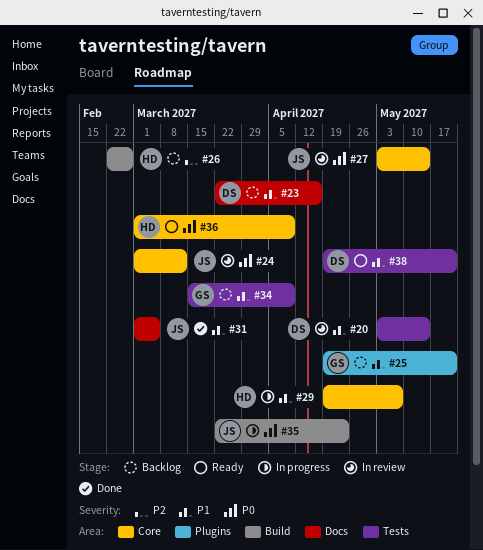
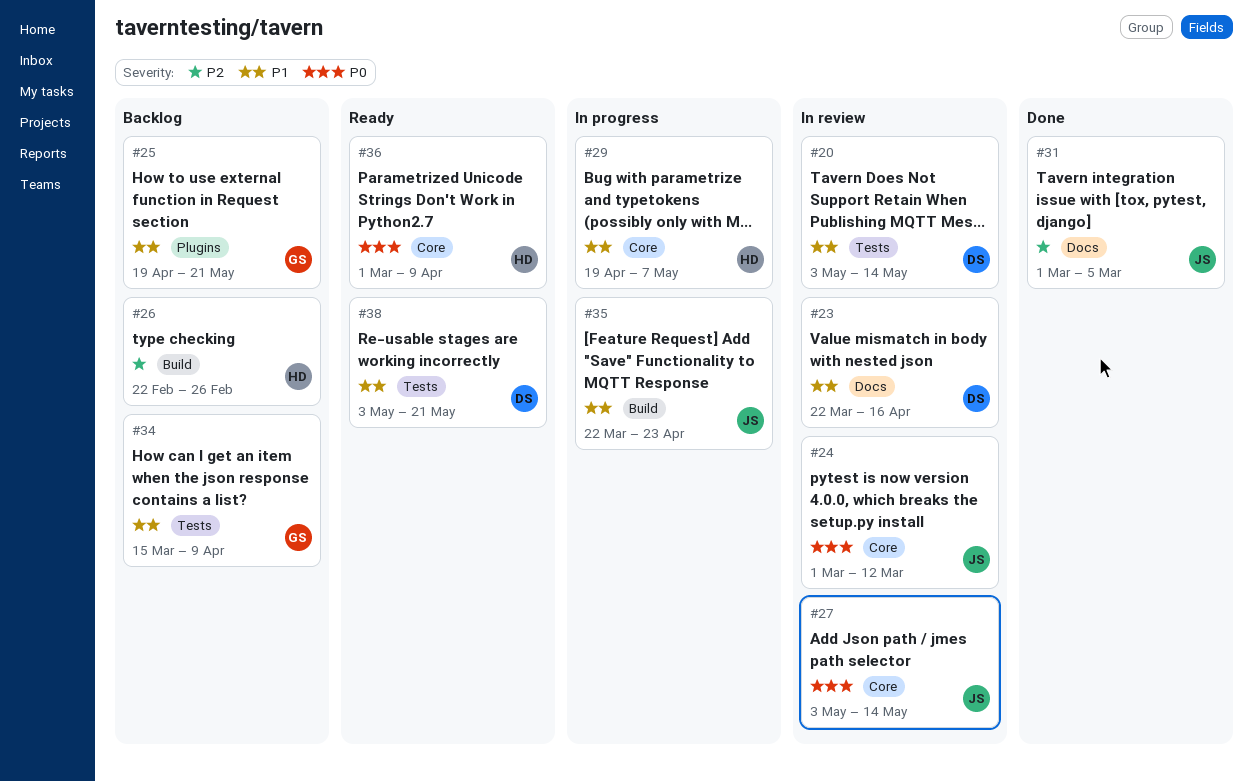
#23, status: Backlog -> In review
#31, priority: P1 -> P2
#35, priority: P0 -> P1
#38, start: Apr 19 -> May 3

